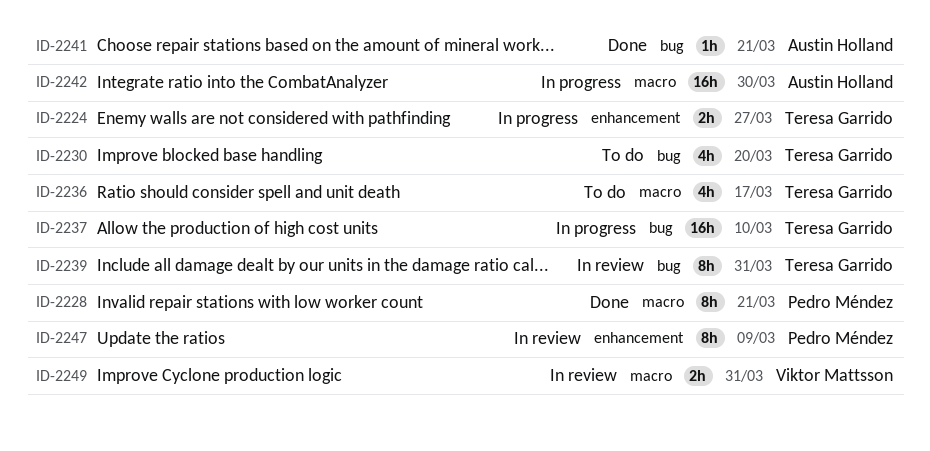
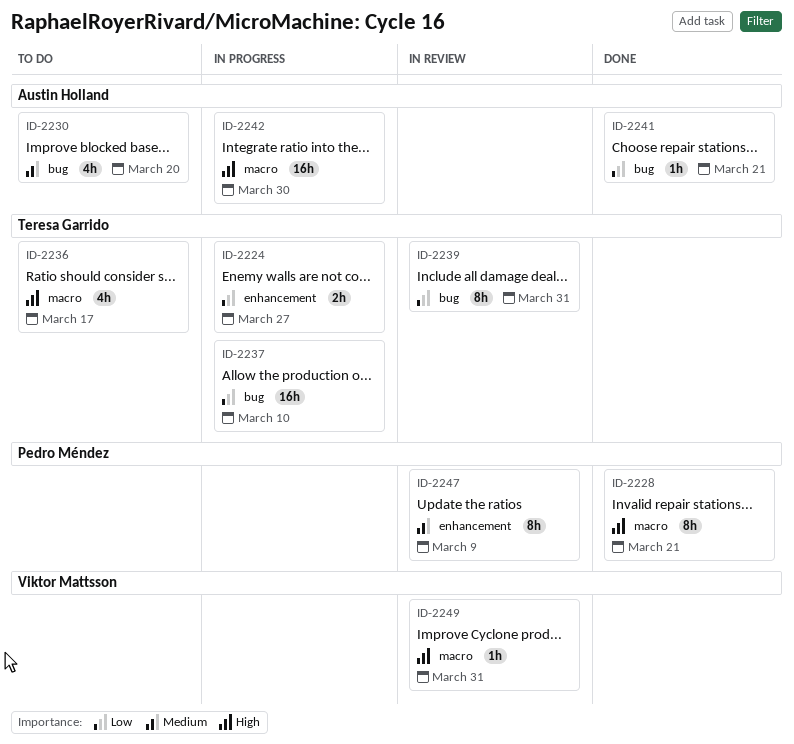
ID-2230, owner: Teresa Garrido -> Austin Holland
ID-2249, estimate: 2h -> 1h

